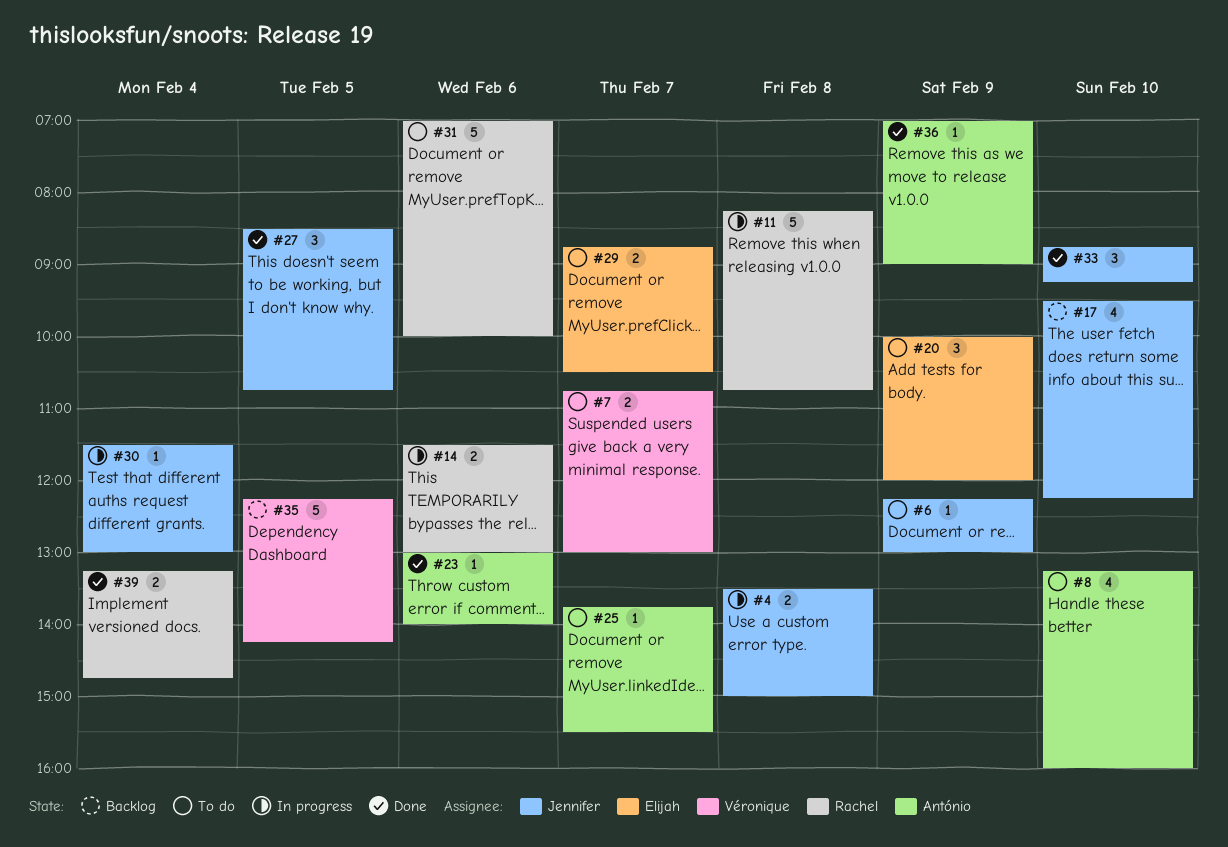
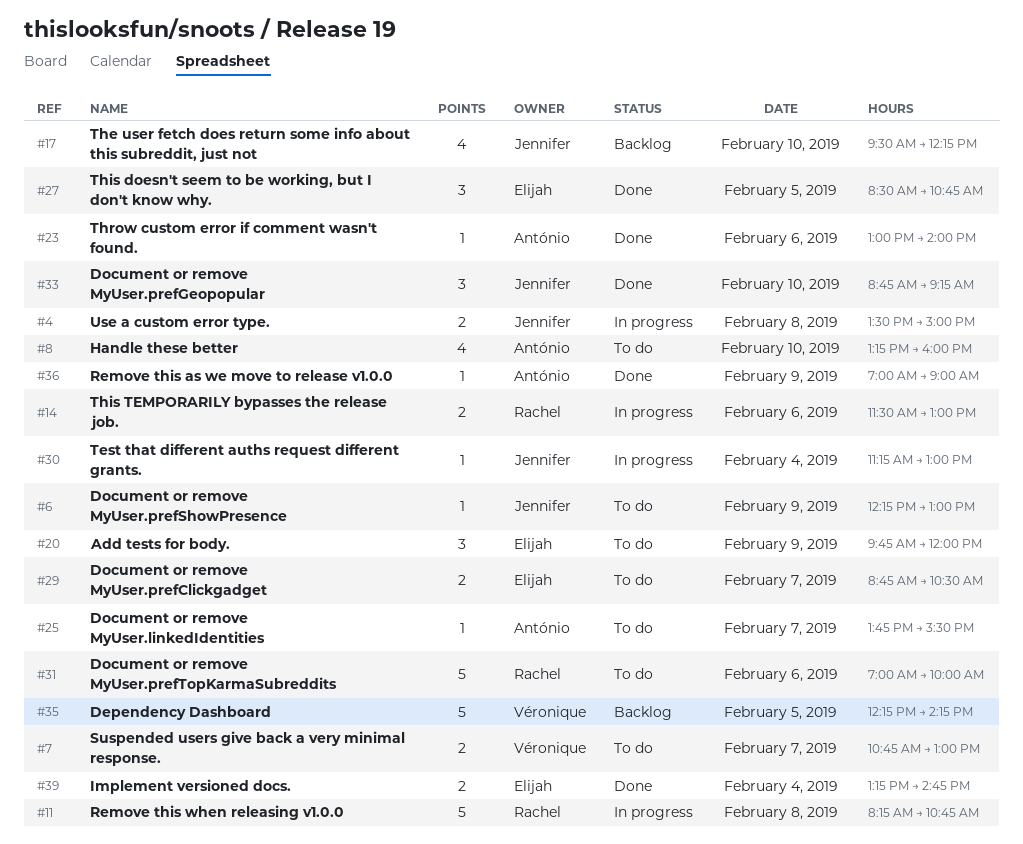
#20, begins: 10:00 -> 09:45
#27, owner: Jennifer -> Elijah
#30, begins: 11:30 -> 11:15
#39, owner: Rachel -> Elijah

